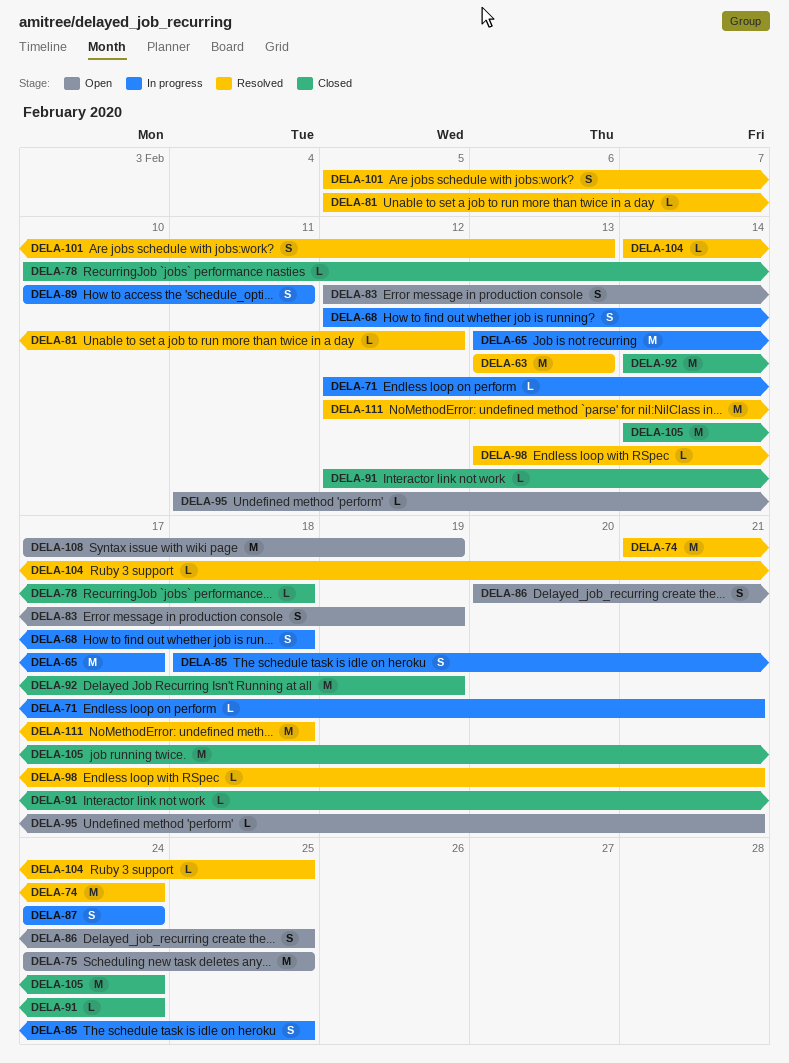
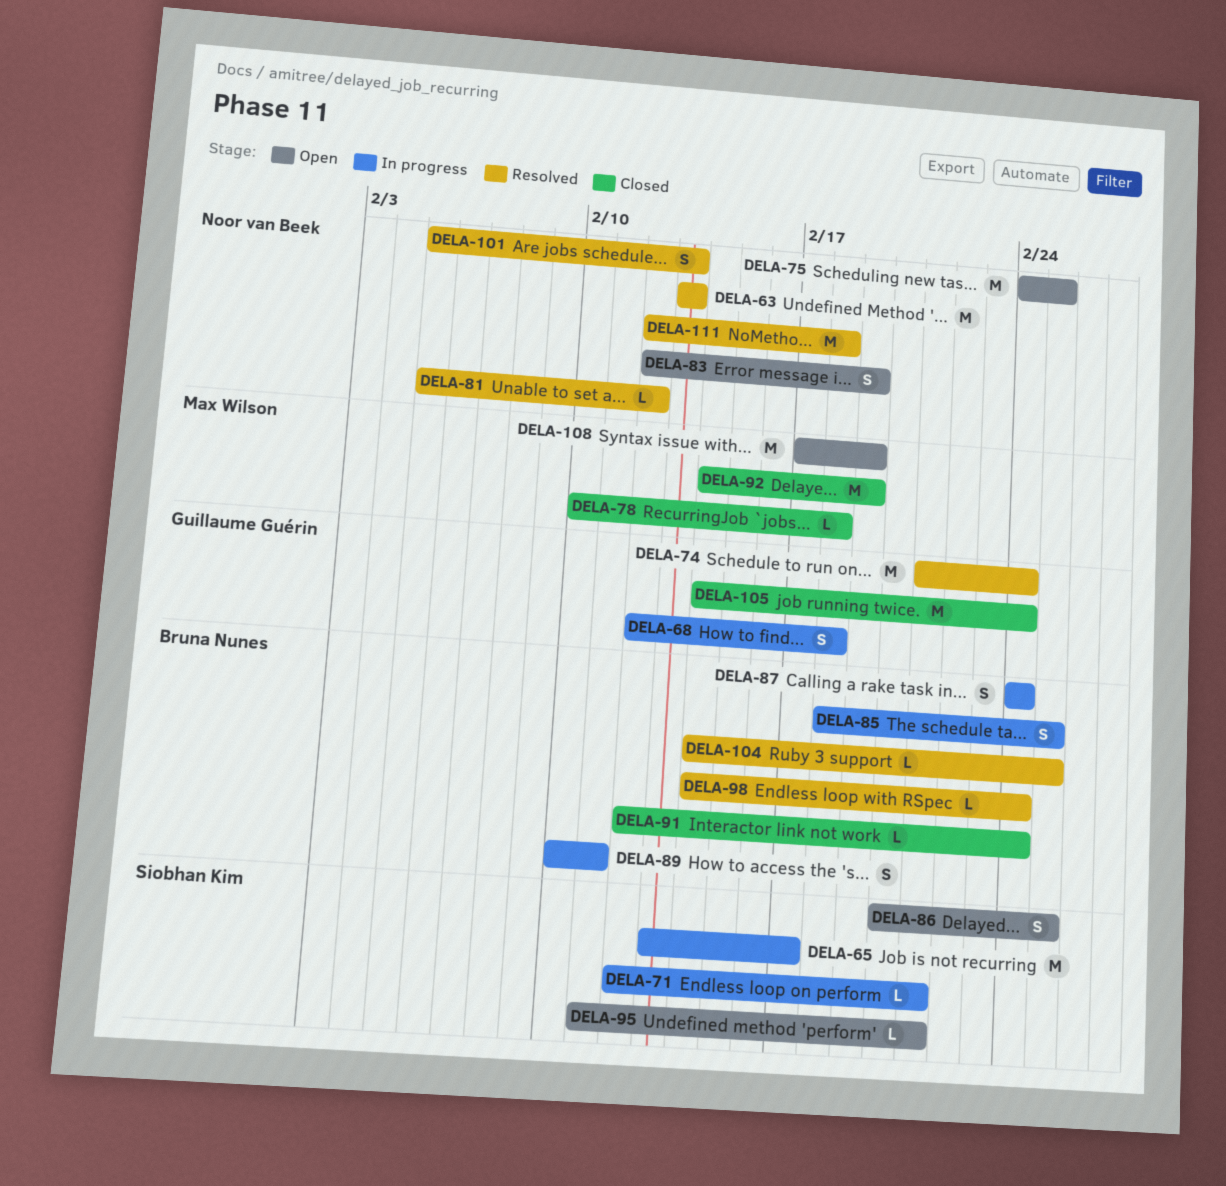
DELA-98, start: Feb 13 -> Feb 14
DELA-98, due: Feb 21 -> Feb 24

